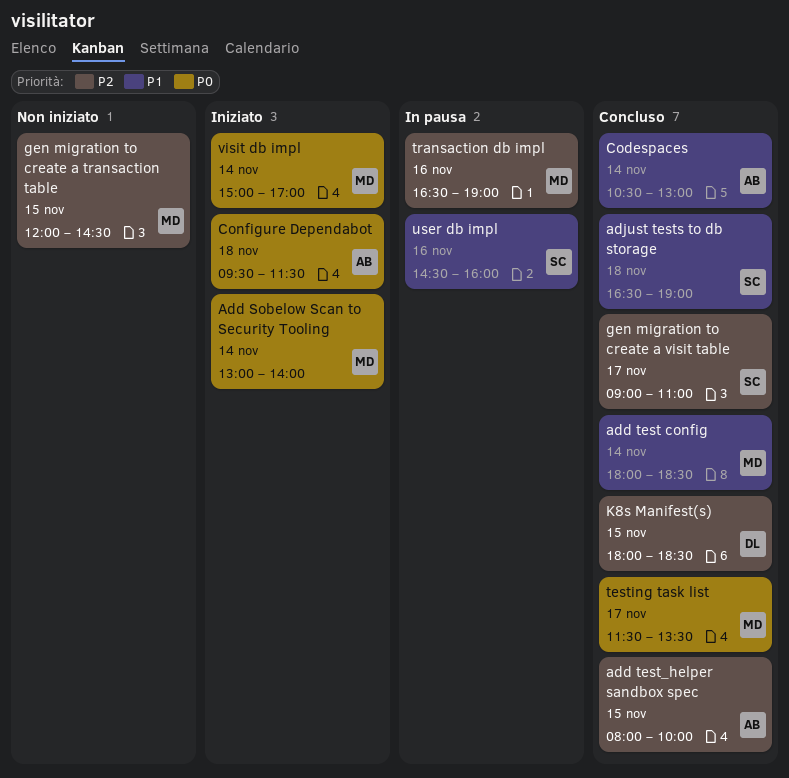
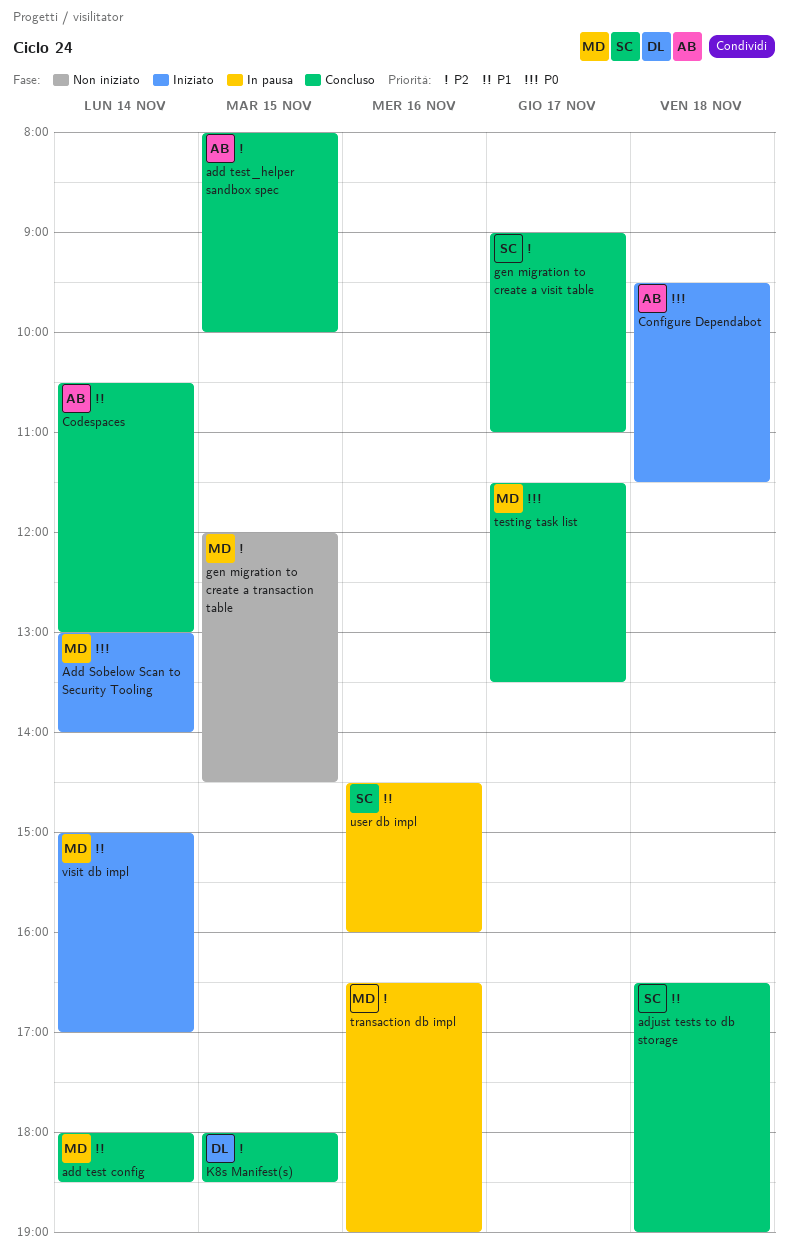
visit db impl, priority: P0 -> P1

